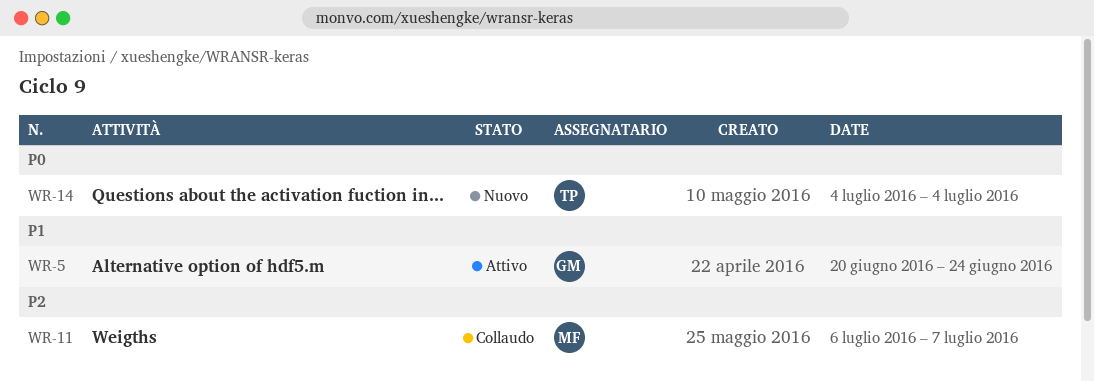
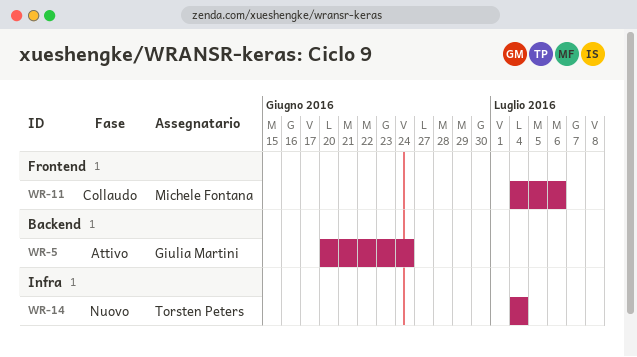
WR-11, start: Jul 6 -> Jul 4
WR-11, due: Jul 7 -> Jul 6

